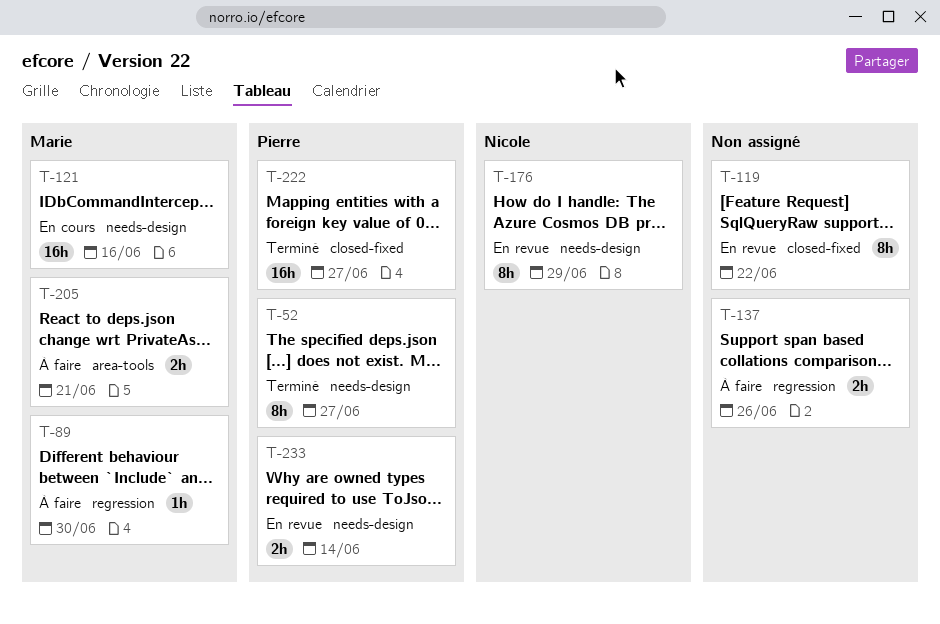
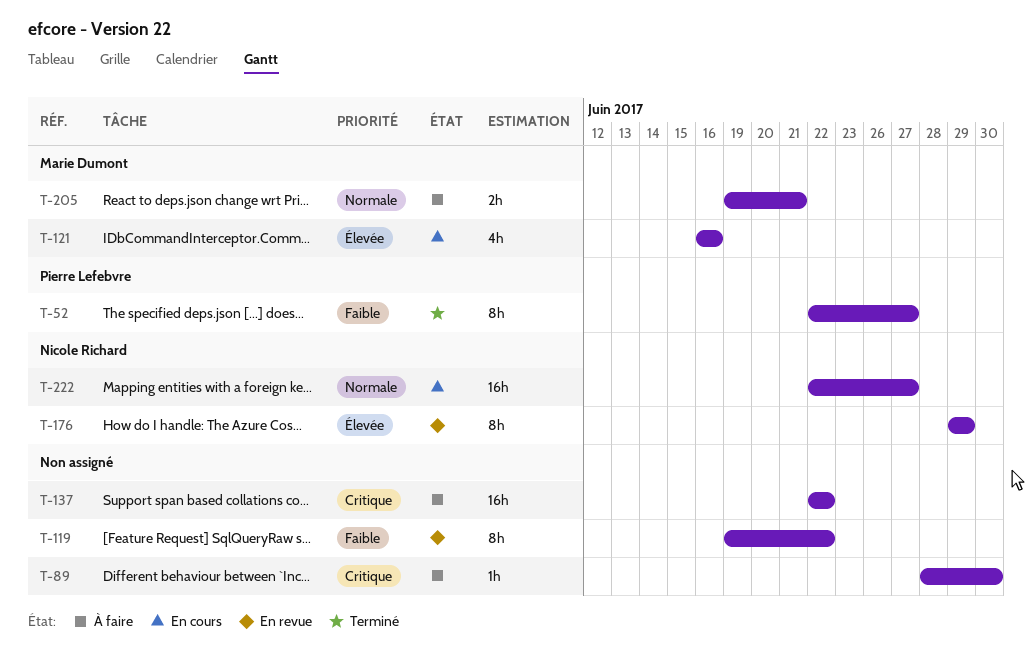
T-89, owner: Marie Dumont -> none
T-121, estimate: 16h -> 4h
T-137, estimate: 2h -> 16h
T-137, due: Jun 26 -> Jun 22
T-222, status: Terminé -> En cours
T-222, owner: Pierre Lefebvre -> Nicole Richard
T-233: present -> none

